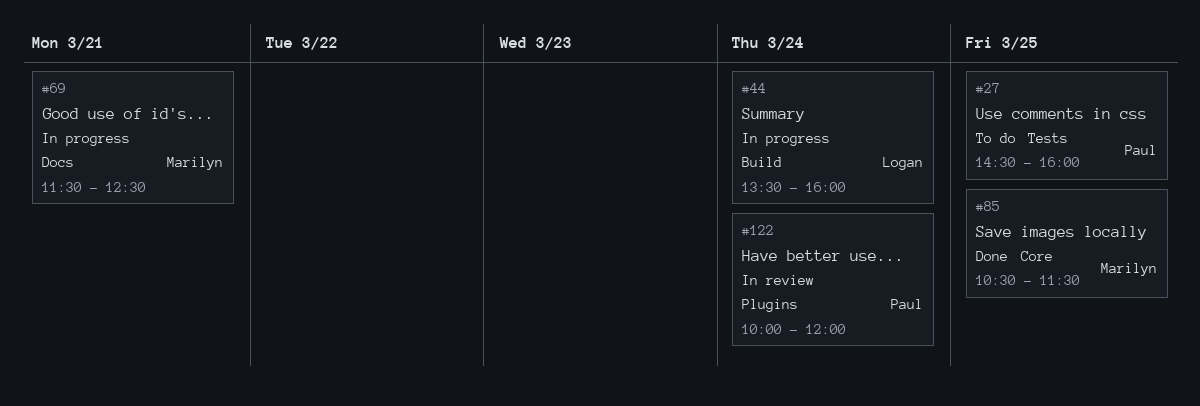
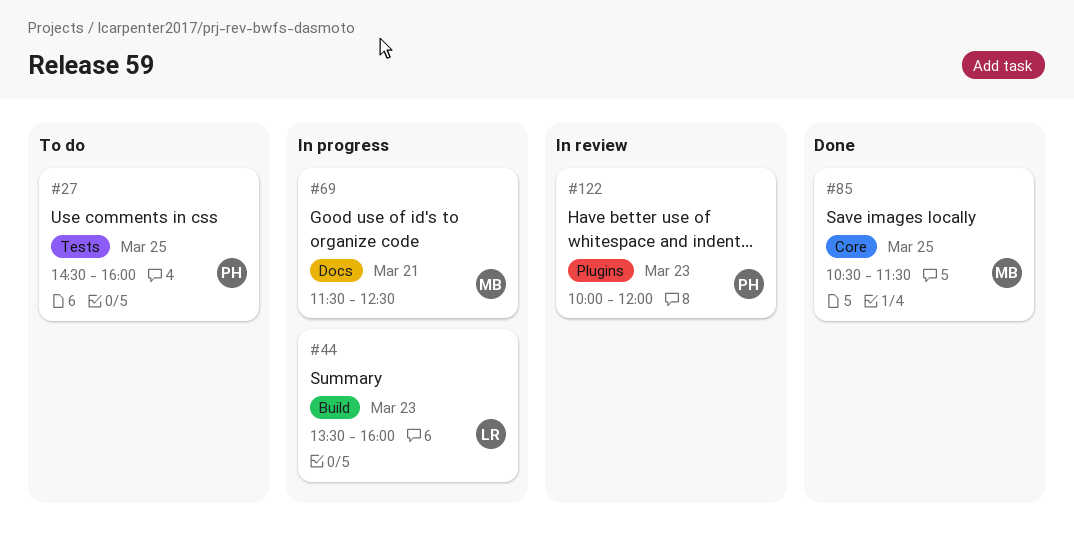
#44, day: Mar 24 -> Mar 23
#122, day: Mar 24 -> Mar 23

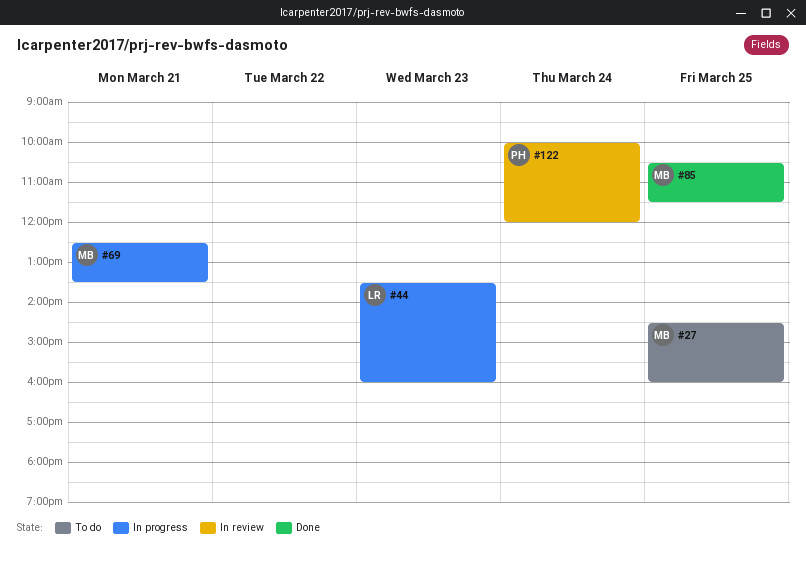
#27, owner: PH -> MB
#69, begins: 11:30 -> 12:30
#69, ends: 12:30 -> 13:30
#122, day: Mar 23 -> Mar 24

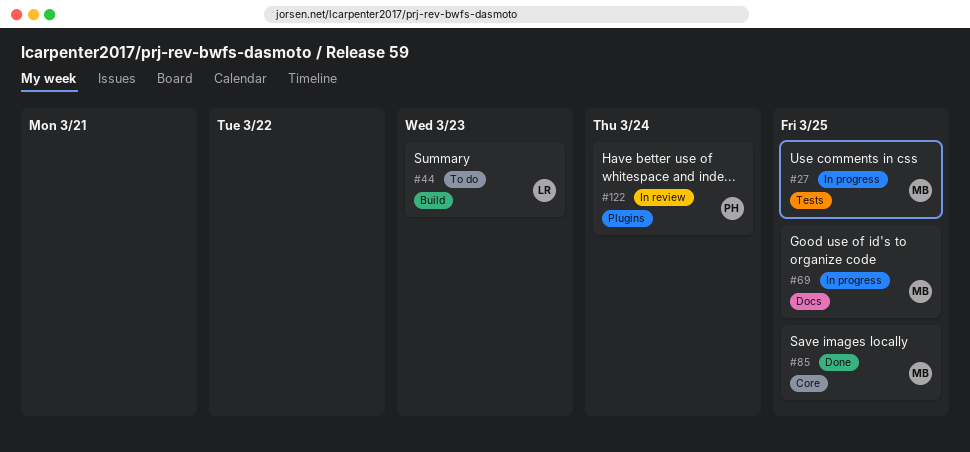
#27, status: To do -> In progress
#44, status: In progress -> To do
#69, day: Mar 21 -> Mar 25

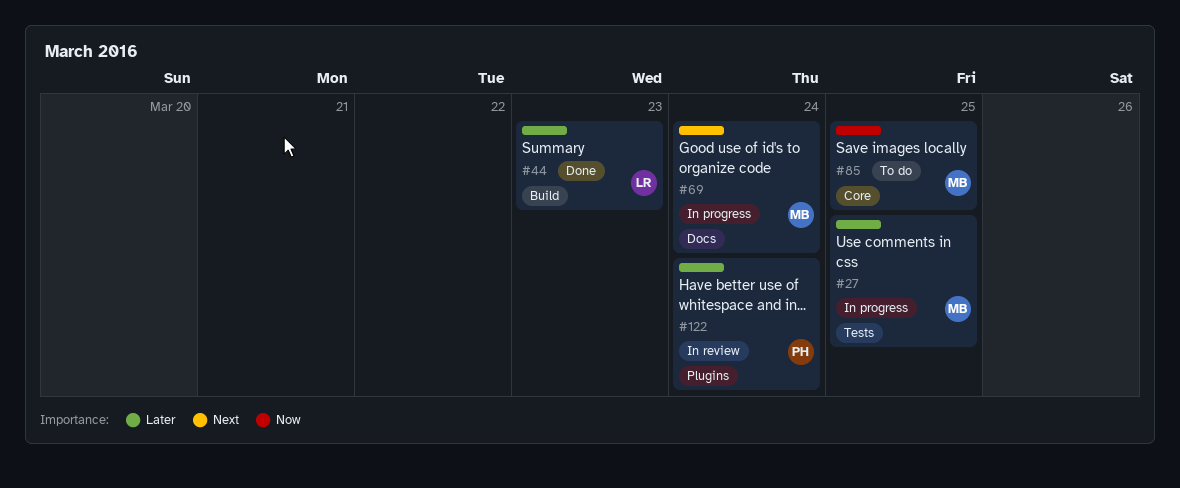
#44, status: To do -> Done
#69, day: Mar 25 -> Mar 24
#85, status: Done -> To do

